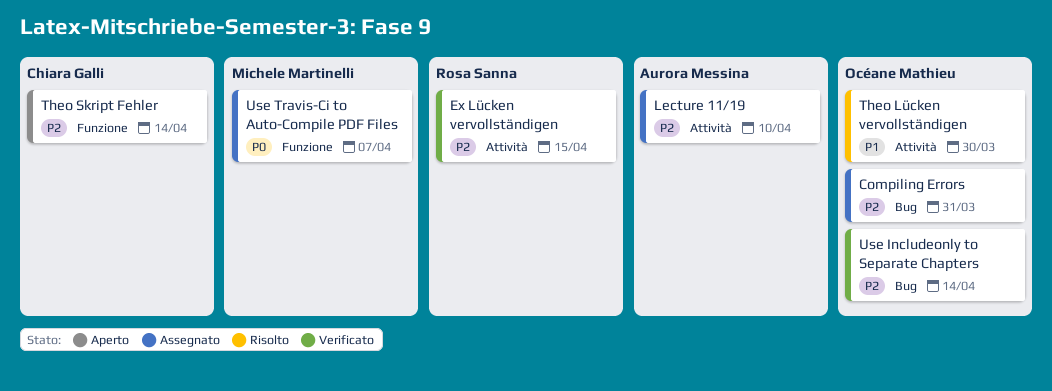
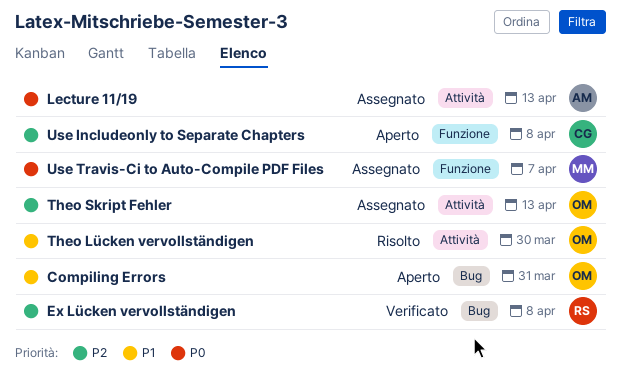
Compiling Errors, status: Assegnato -> Aperto
Compiling Errors, priority: P2 -> P1
Ex Lücken vervollständigen, label: Attività -> Bug
Ex Lücken vervollständigen, due: Apr 15 -> Apr 8
Lecture 11/19, priority: P2 -> P0
Lecture 11/19, due: Apr 10 -> Apr 13
Theo Skript Fehler, status: Aperto -> Assegnato
Theo Skript Fehler, owner: Chiara Galli -> Océane Mathieu
Theo Skript Fehler, label: Funzione -> Attività
Theo Skript Fehler, due: Apr 14 -> Apr 13
Use Includeonly to Separate Chapters, status: Verificato -> Aperto
Use Includeonly to Separate Chapters, owner: Océane Mathieu -> Chiara Galli
Use Includeonly to Separate Chapters, label: Bug -> Funzione
Use Includeonly to Separate Chapters, due: Apr 14 -> Apr 8

